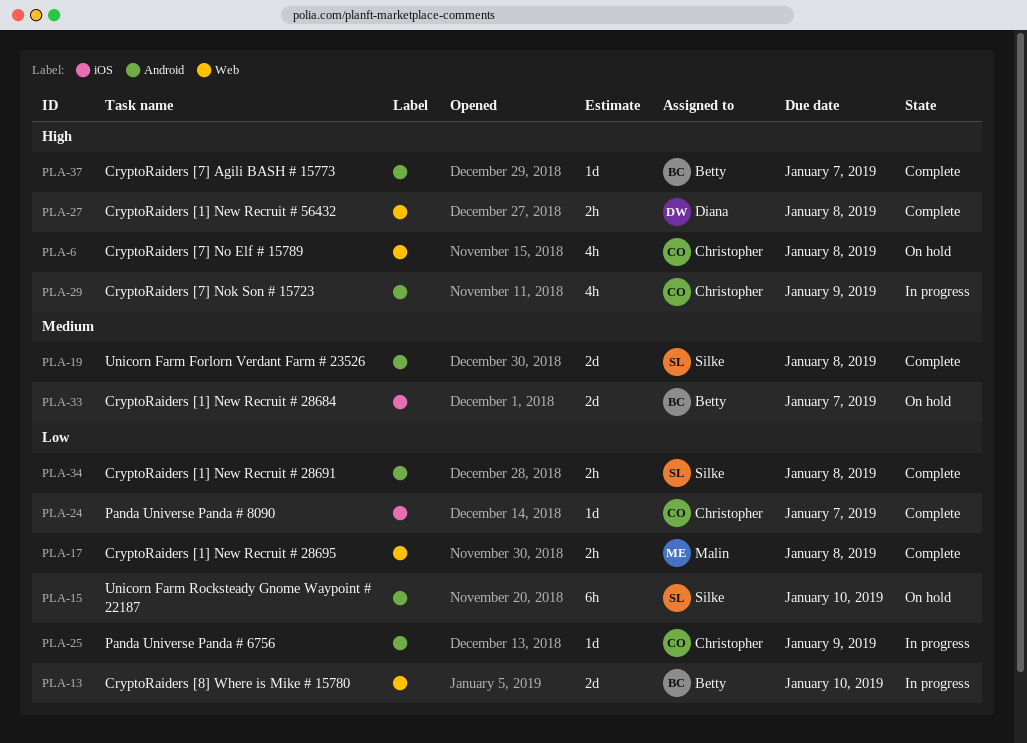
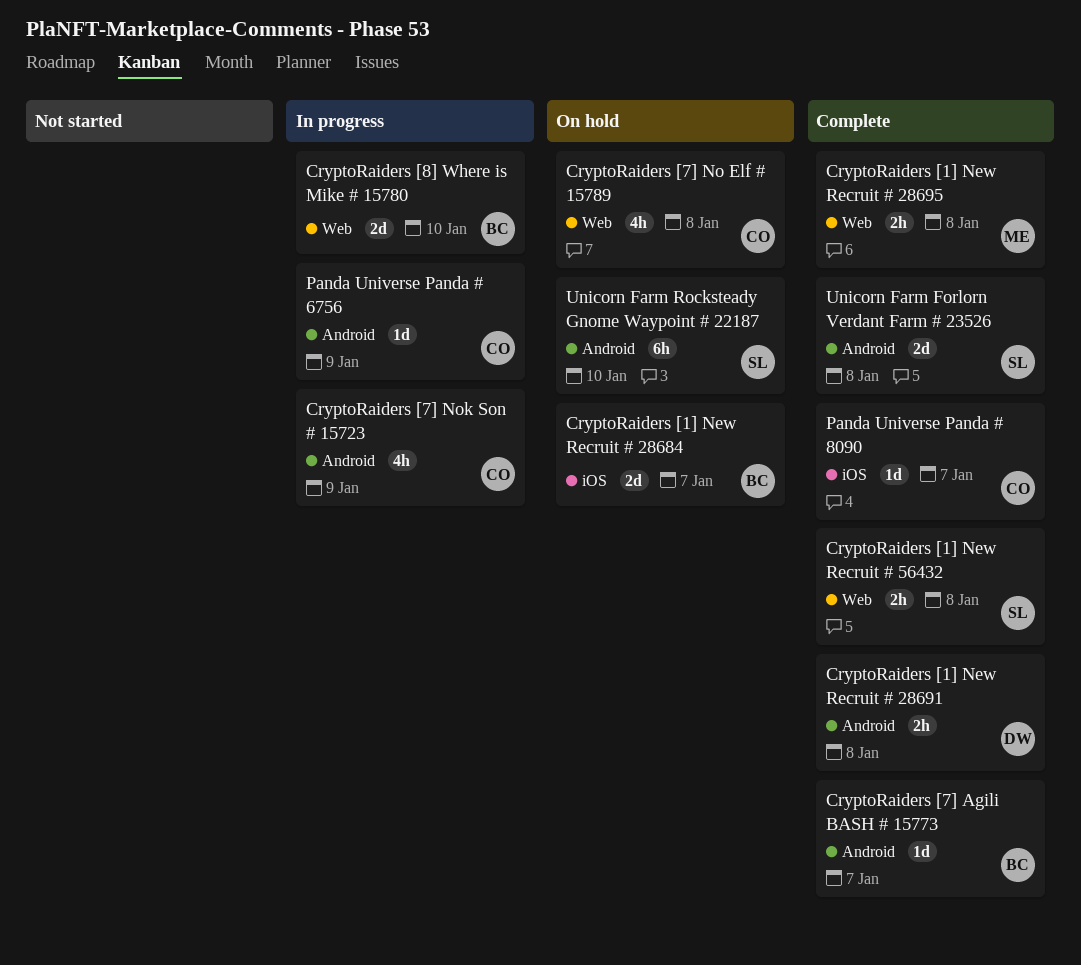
CryptoRaiders [1] New Recruit # 28691, owner: Silke -> Diana
CryptoRaiders [1] New Recruit # 56432, owner: Diana -> Silke

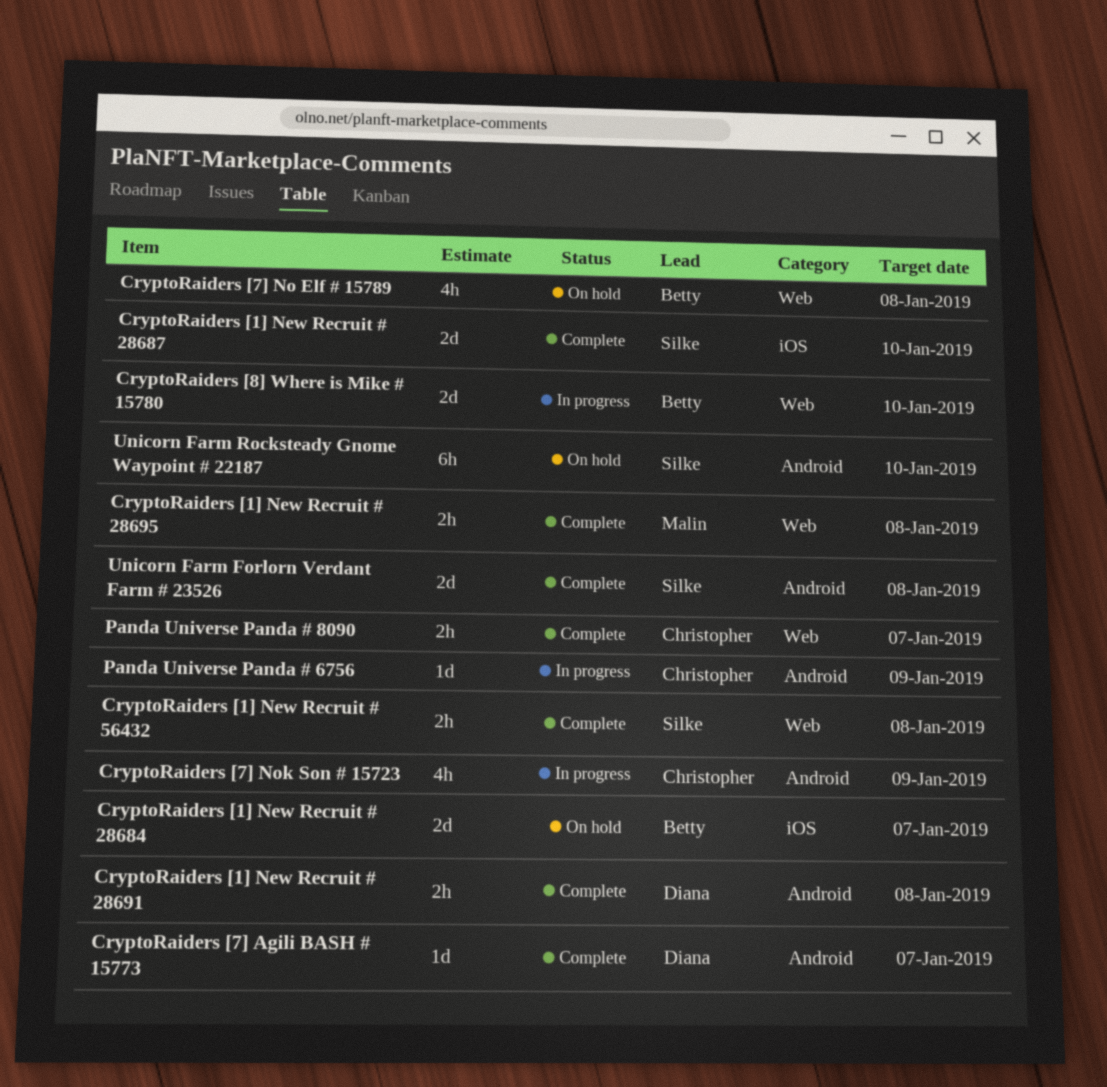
CryptoRaiders [1] New Recruit # 28687: none -> present
CryptoRaiders [7] Agili BASH # 15773, owner: Betty -> Diana
CryptoRaiders [7] No Elf # 15789, owner: Christopher -> Betty
Panda Universe Panda # 8090, label: iOS -> Web
Panda Universe Panda # 8090, estimate: 1d -> 2h

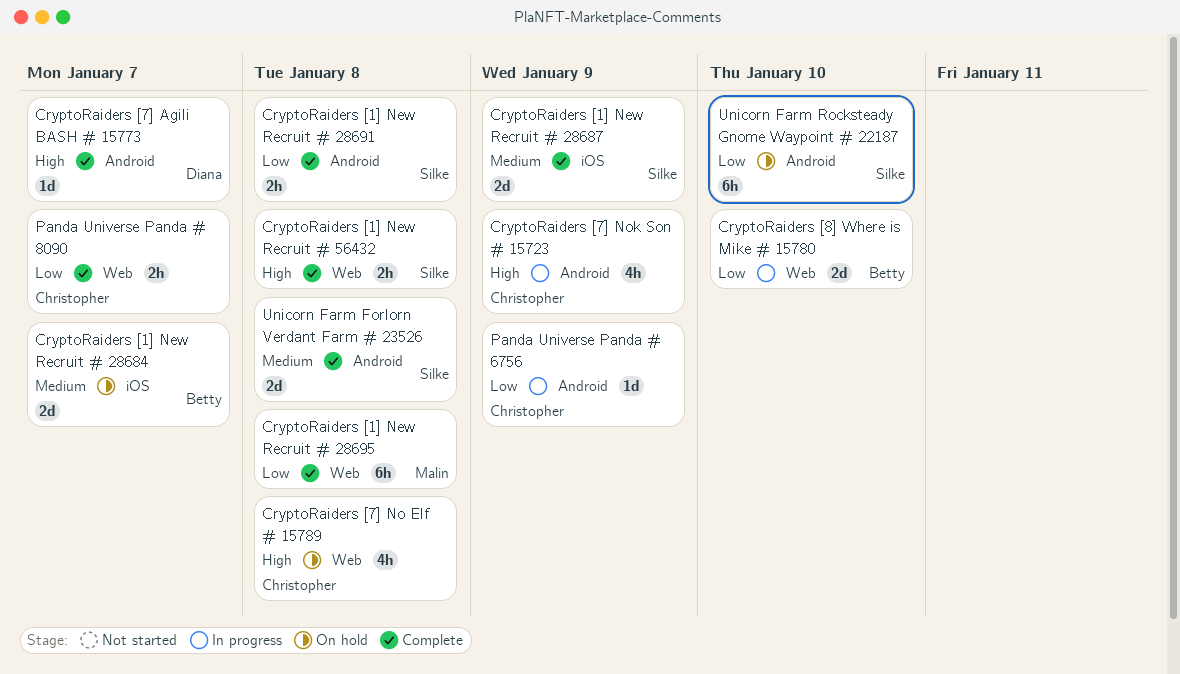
CryptoRaiders [1] New Recruit # 28687, due: Jan 10 -> Jan 9
CryptoRaiders [1] New Recruit # 28691, owner: Diana -> Silke
CryptoRaiders [1] New Recruit # 28695, estimate: 2h -> 6h
CryptoRaiders [7] No Elf # 15789, owner: Betty -> Christopher

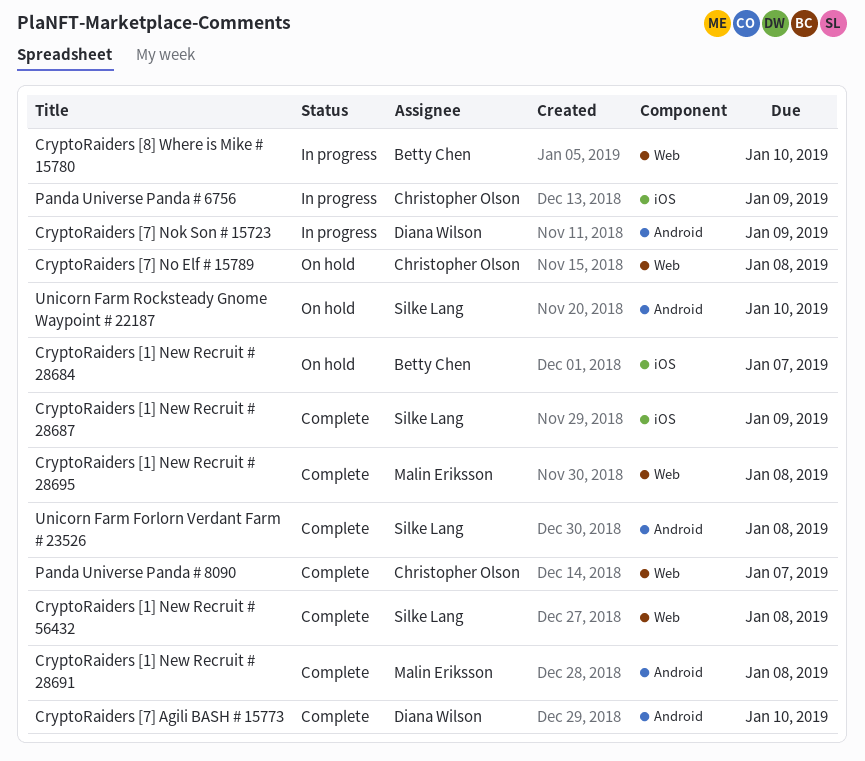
CryptoRaiders [1] New Recruit # 28691, owner: Silke Lang -> Malin Eriksson
CryptoRaiders [7] Agili BASH # 15773, due: Jan 7 -> Jan 10
CryptoRaiders [7] Nok Son # 15723, owner: Christopher Olson -> Diana Wilson
Panda Universe Panda # 6756, label: Android -> iOS

